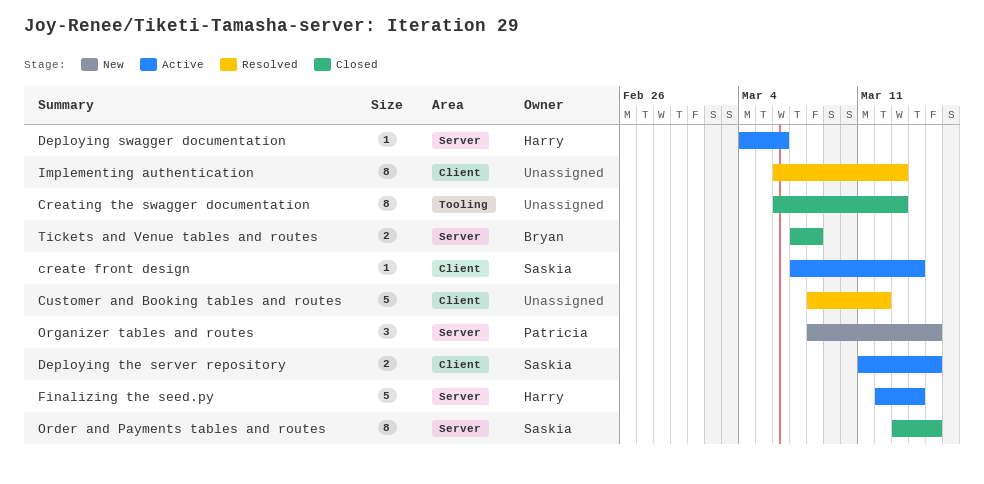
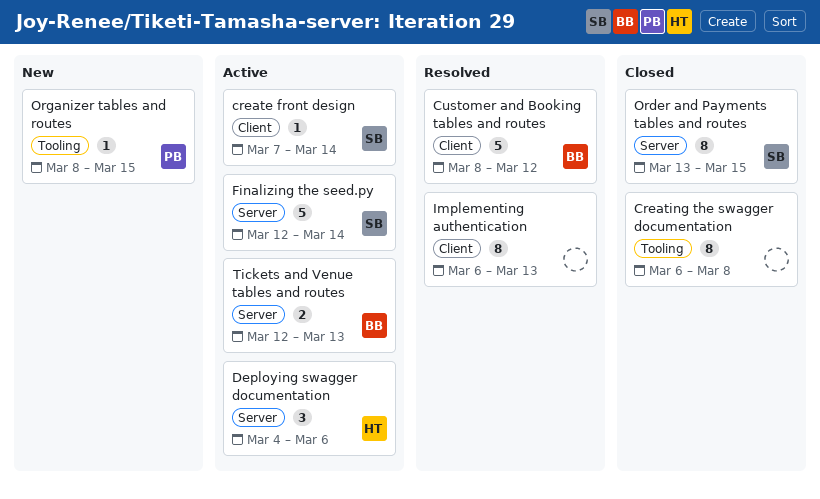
Creating the swagger documentation, due: Mar 13 -> Mar 8
Customer and Booking tables and routes, owner: none -> Bryan
Deploying swagger documentation, estimate: 1 -> 3
Deploying the server repository: present -> none
Finalizing the seed.py, owner: Harry -> Saskia
Organizer tables and routes, label: Server -> Tooling
Organizer tables and routes, estimate: 3 -> 1
Tickets and Venue tables and routes, status: Closed -> Active
Tickets and Venue tables and routes, start: Mar 7 -> Mar 12
Tickets and Venue tables and routes, due: Mar 8 -> Mar 13

